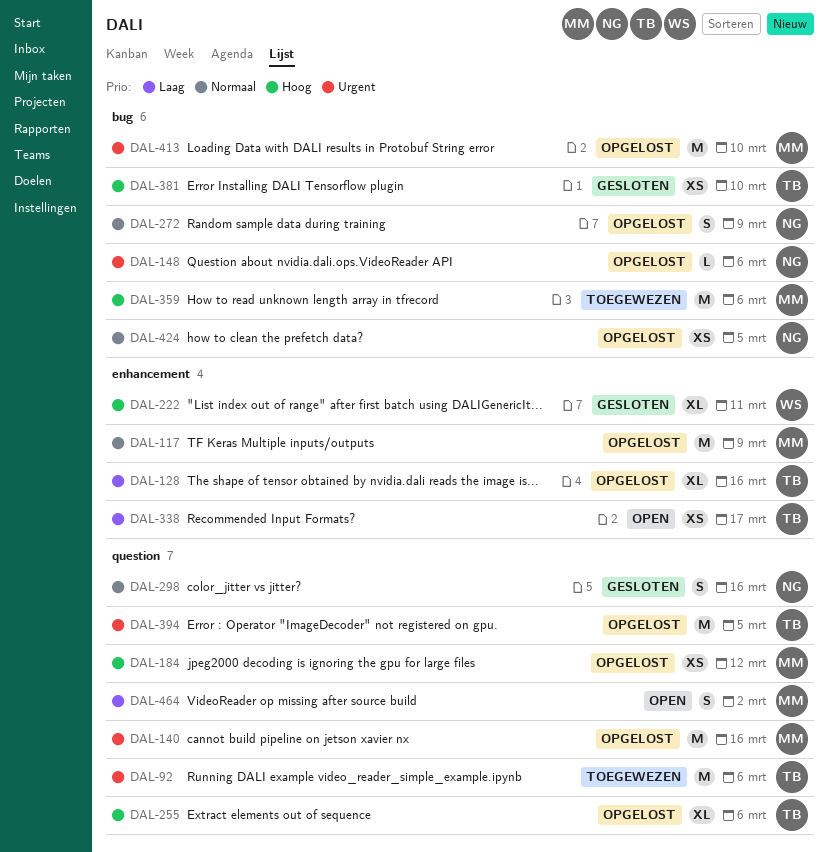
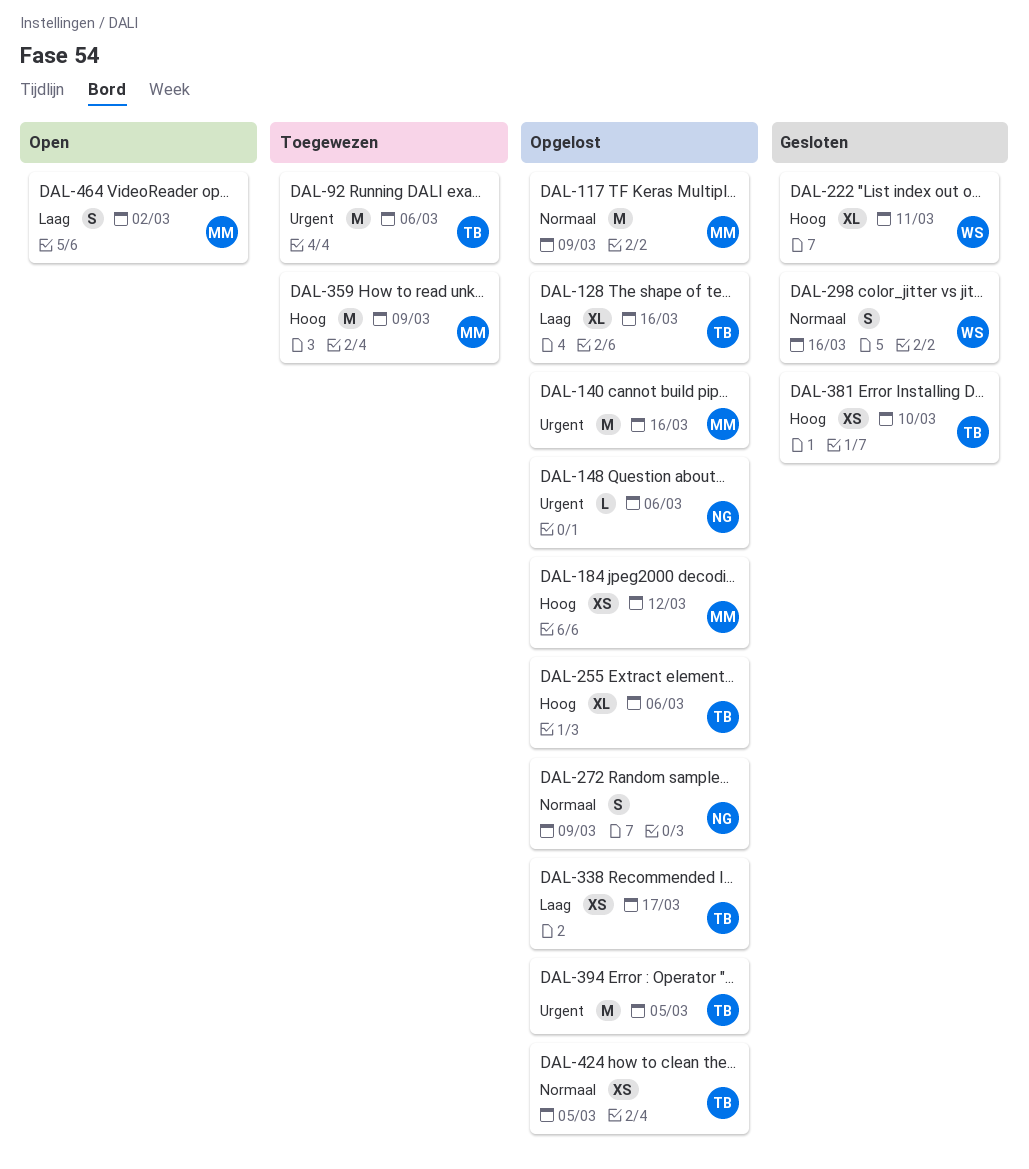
DAL-298, owner: NG -> WS
DAL-338, status: Open -> Opgelost
DAL-359, due: Mar 6 -> Mar 9
DAL-413: present -> none
DAL-424, owner: NG -> TB

